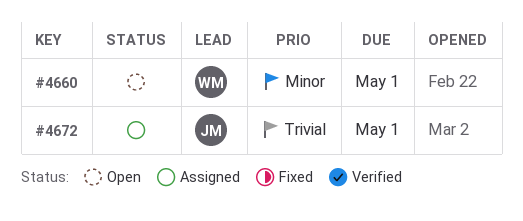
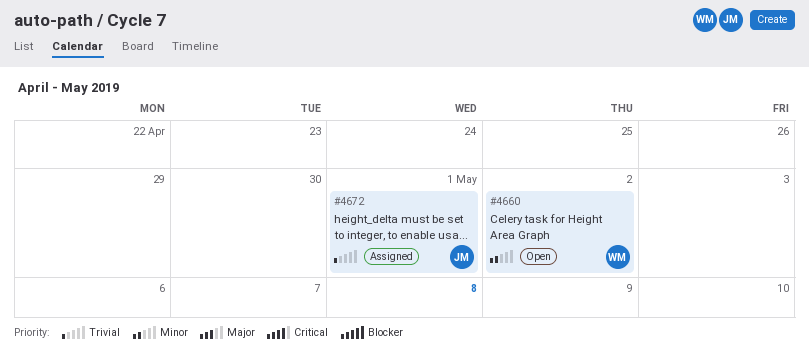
#4660, due: May 1 -> May 2

